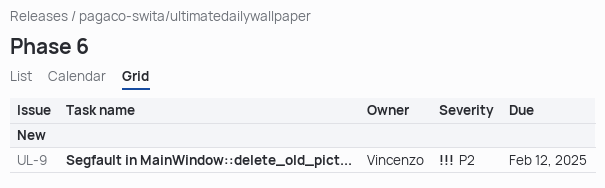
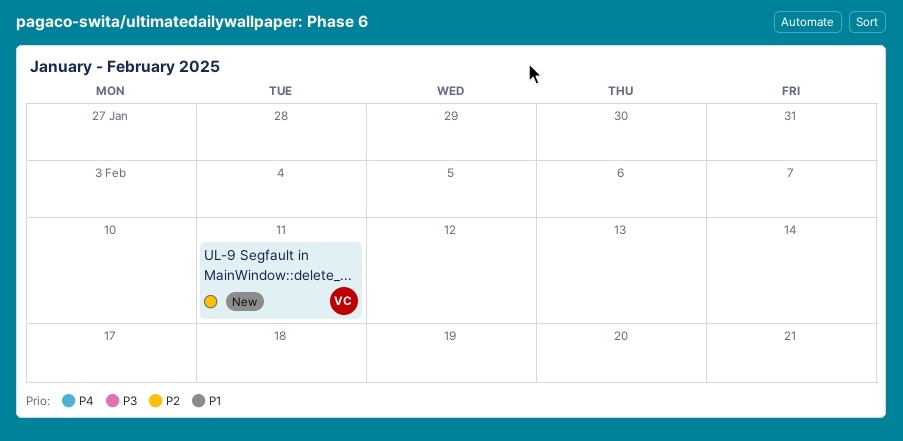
UL-9, due: Feb 12 -> Feb 11

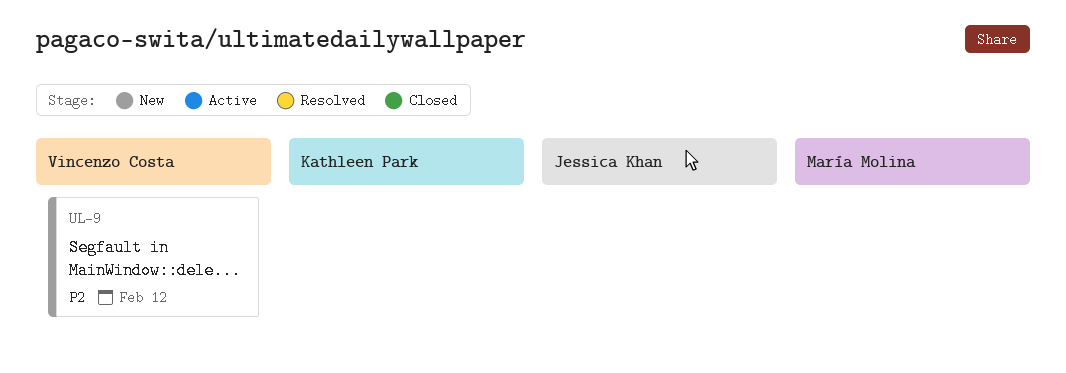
UL-9, due: Feb 11 -> Feb 12

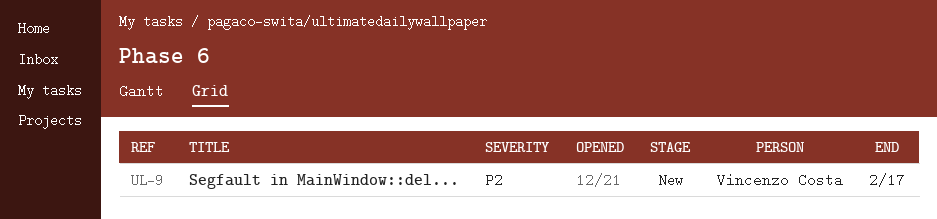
UL-9, due: Feb 12 -> Feb 17

